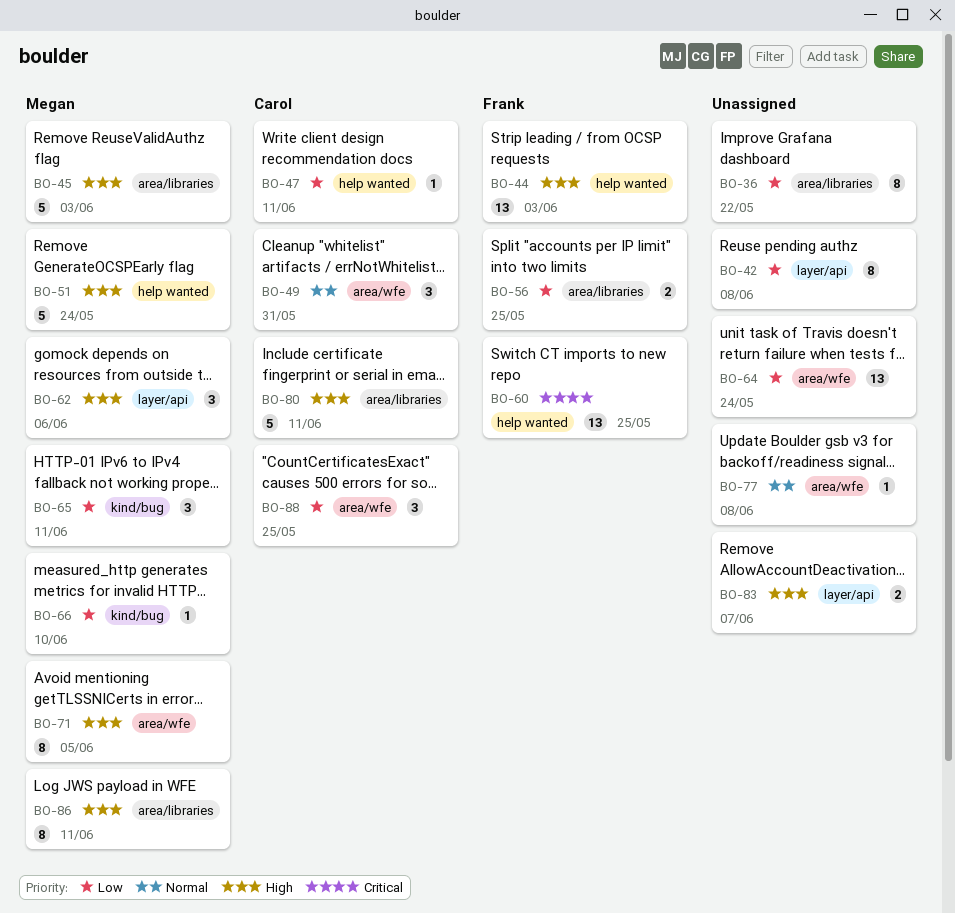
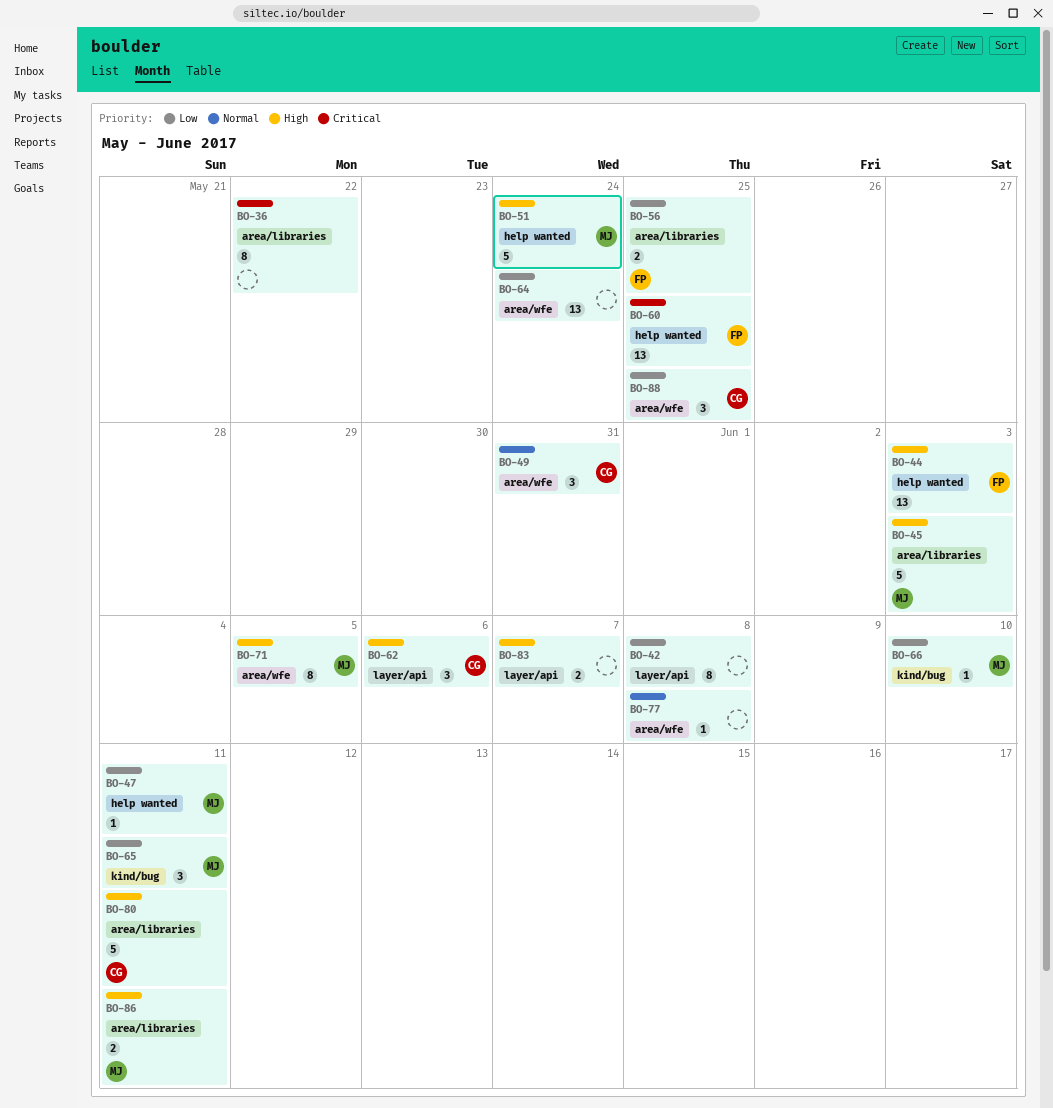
BO-36, priority: Low -> Critical
BO-47, owner: Carol -> Megan
BO-62, owner: Megan -> Carol
BO-86, estimate: 8 -> 2

